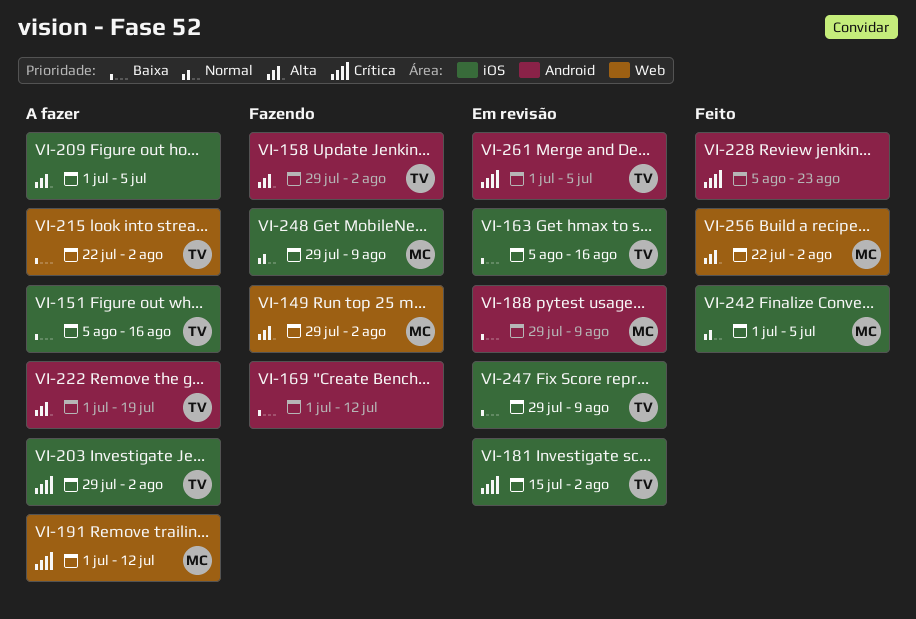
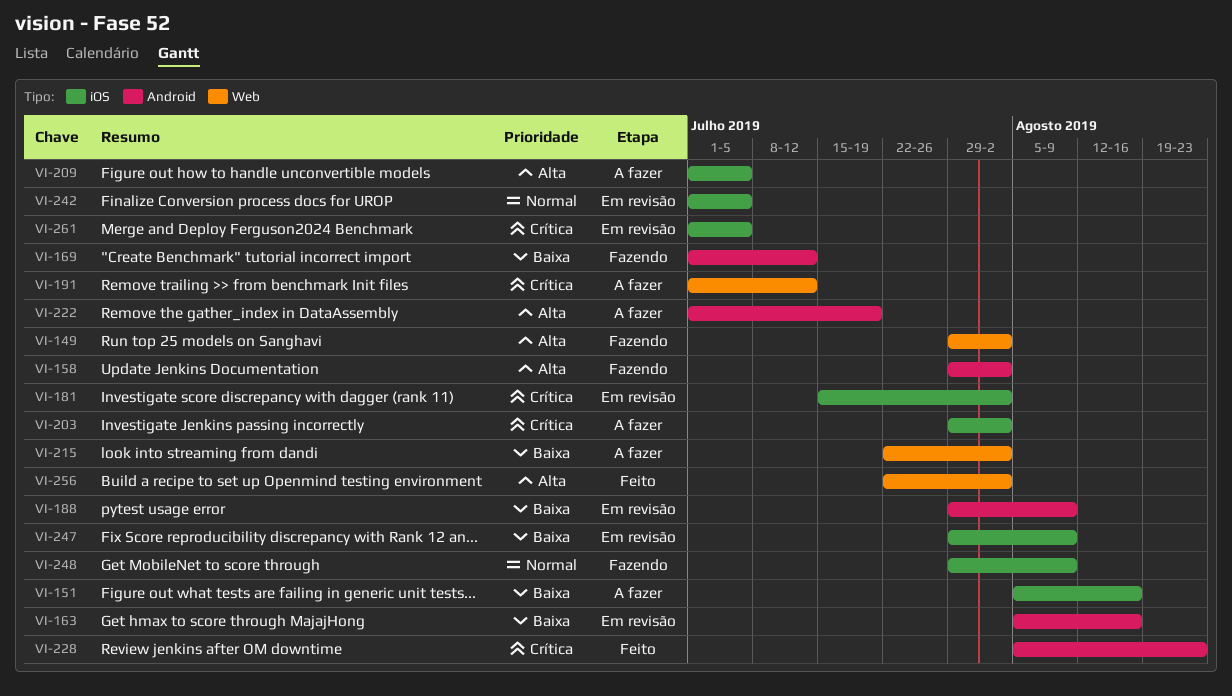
VI-163, label: iOS -> Android
VI-242, status: Feito -> Em revisão
VI-261, label: Android -> iOS

